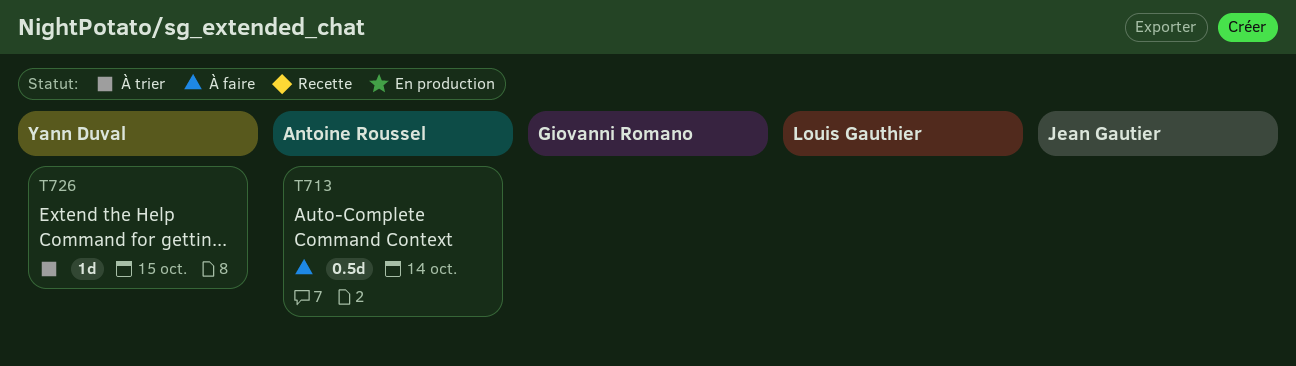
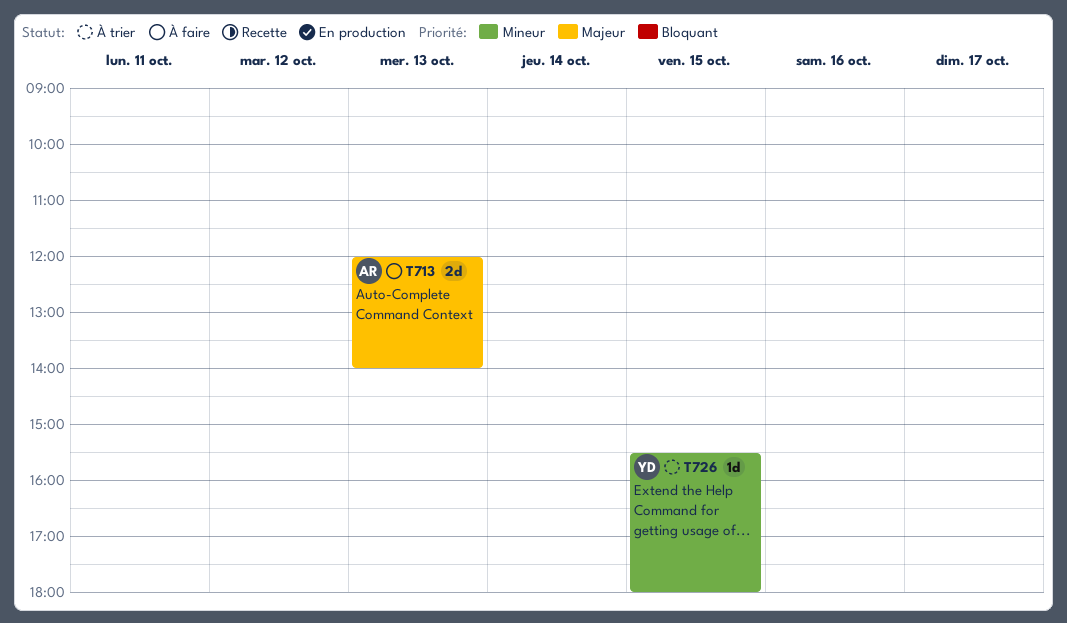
T713, estimate: 0.5d -> 2d
T713, day: Oct 14 -> Oct 13

